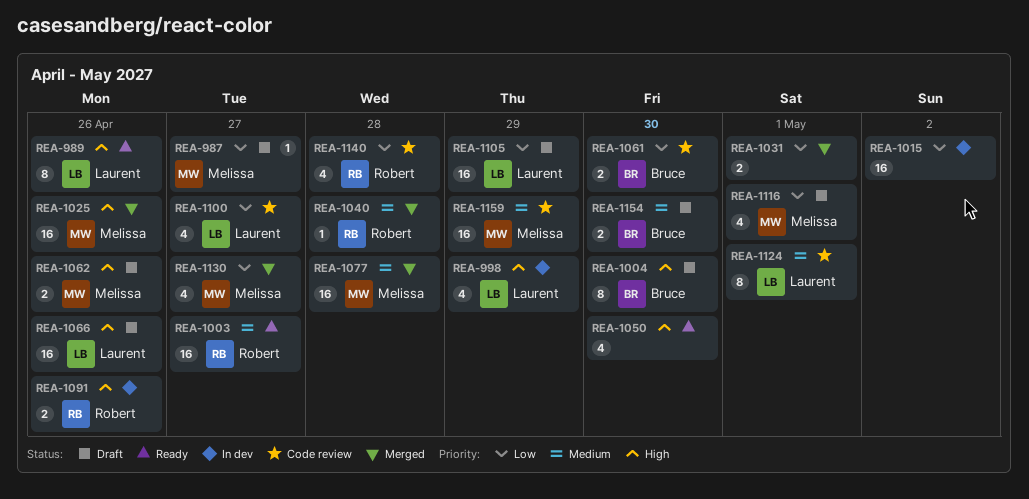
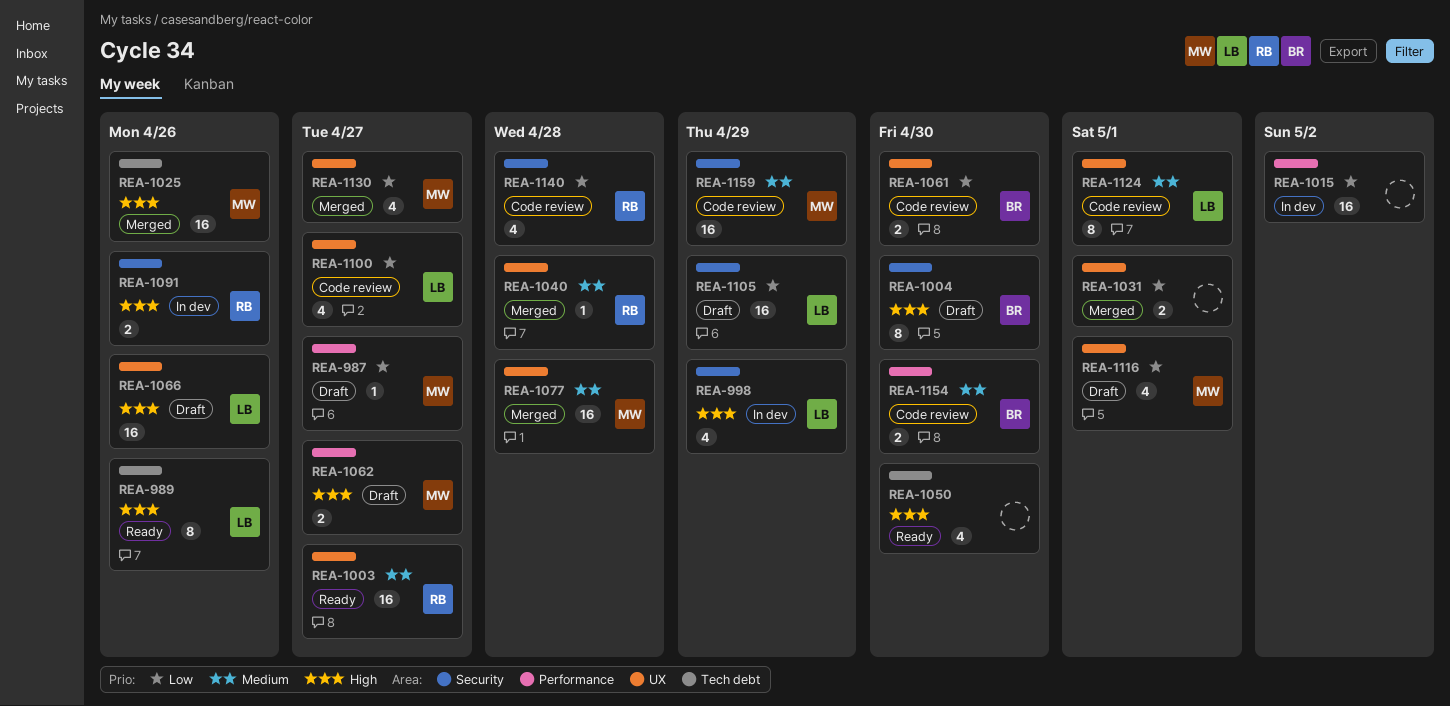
REA-1062, due: Apr 26 -> Apr 27
REA-1154, status: Draft -> Code review

